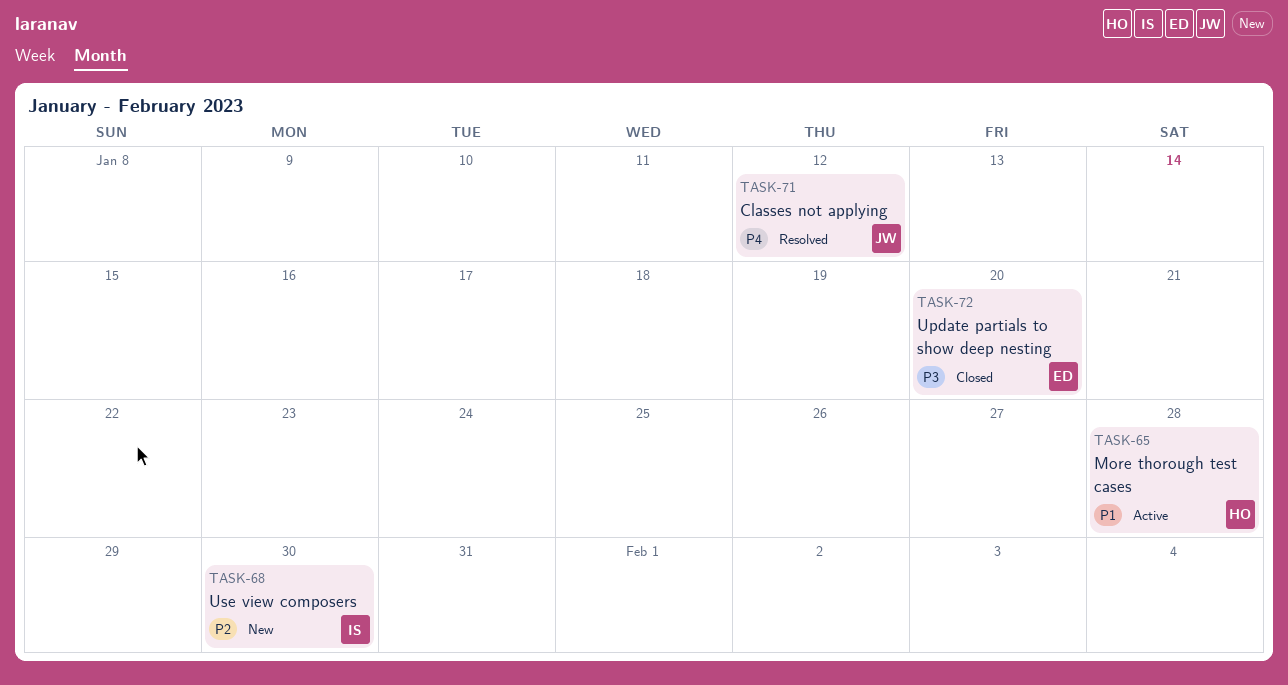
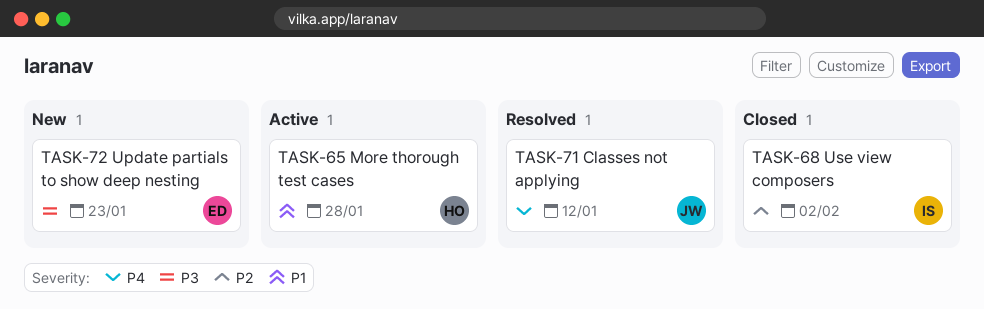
TASK-68, status: New -> Closed
TASK-68, due: Jan 30 -> Feb 2
TASK-72, status: Closed -> New
TASK-72, due: Jan 20 -> Jan 23

